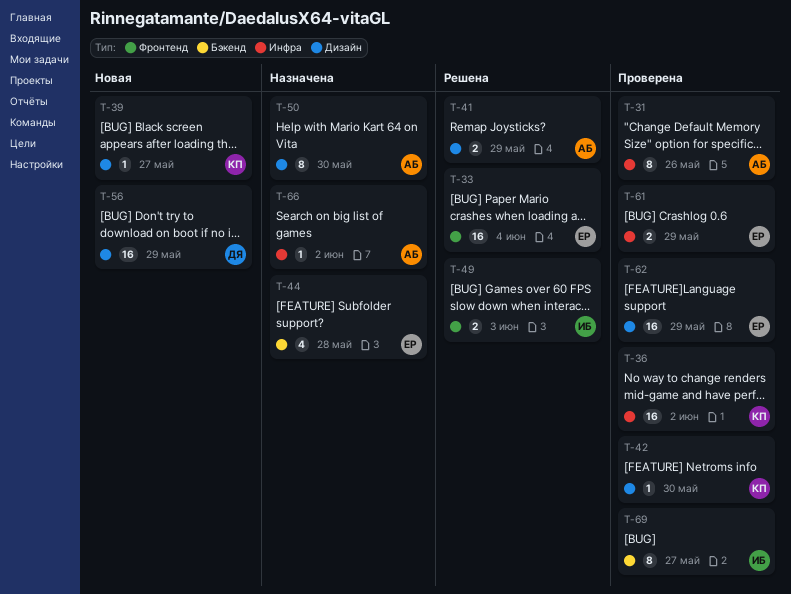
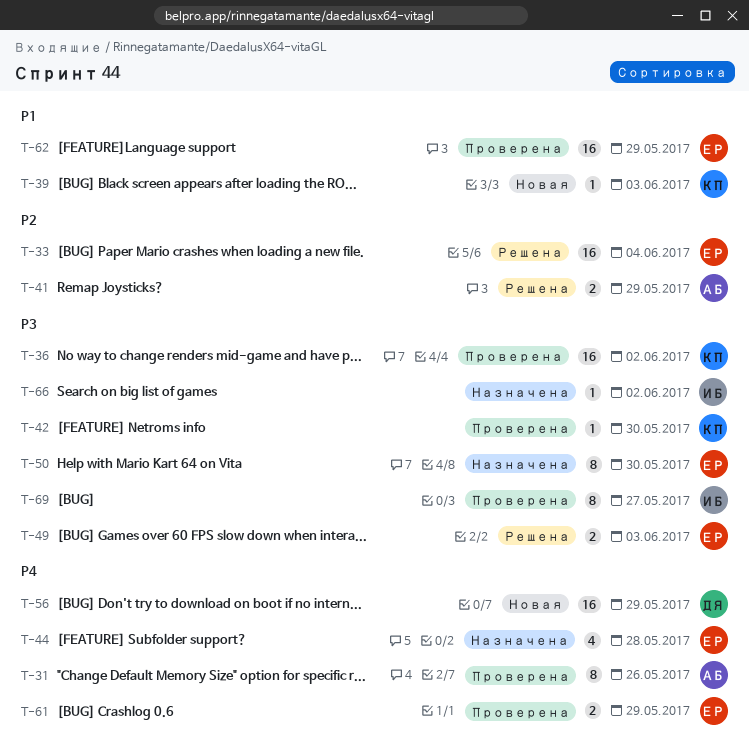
T-39, due: May 27 -> Jun 3
T-49, owner: ИБ -> ЕР
T-50, owner: АБ -> ЕР
T-66, owner: АБ -> ИБ

